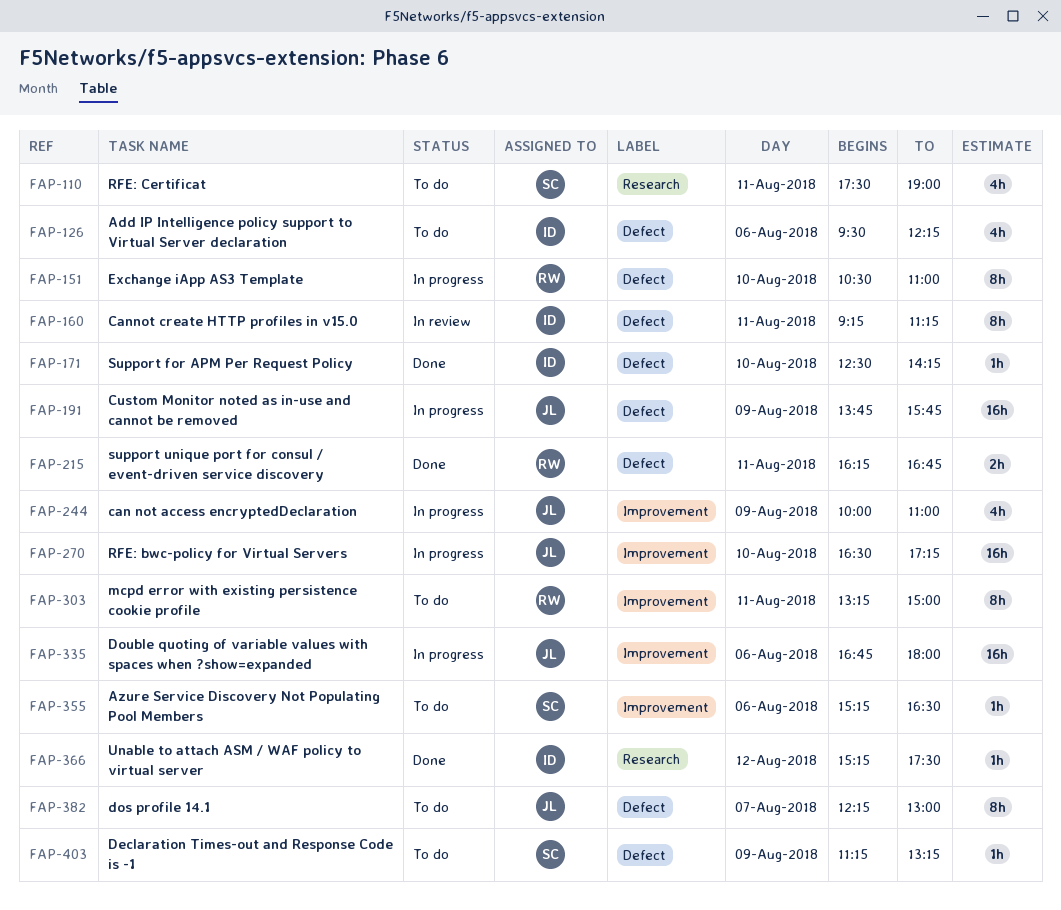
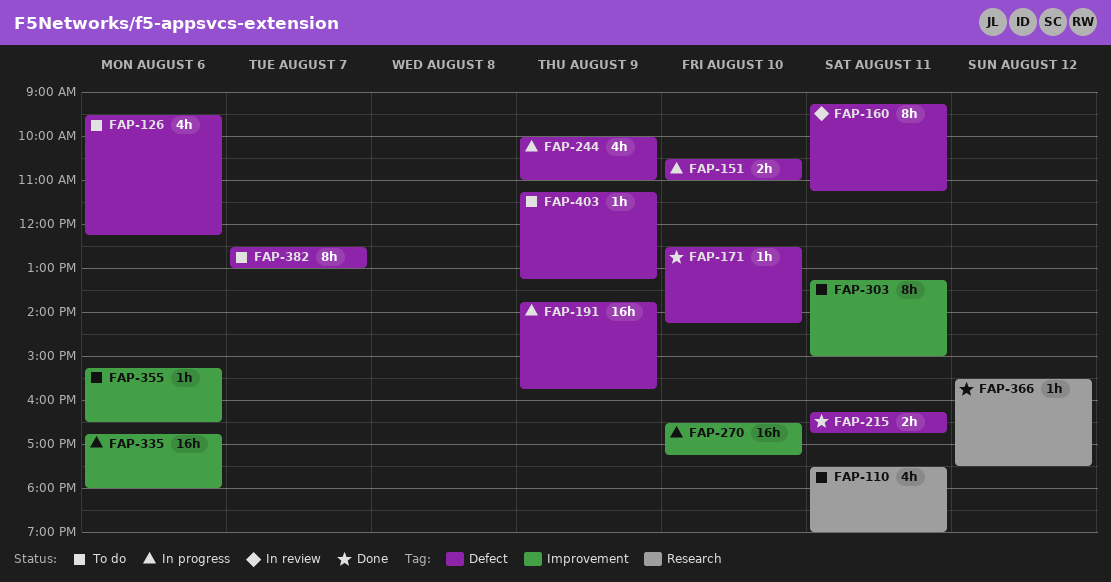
FAP-151, estimate: 8h -> 2h
FAP-244, label: Improvement -> Defect
FAP-366, begins: 15:15 -> 15:30
FAP-382, begins: 12:15 -> 12:30

